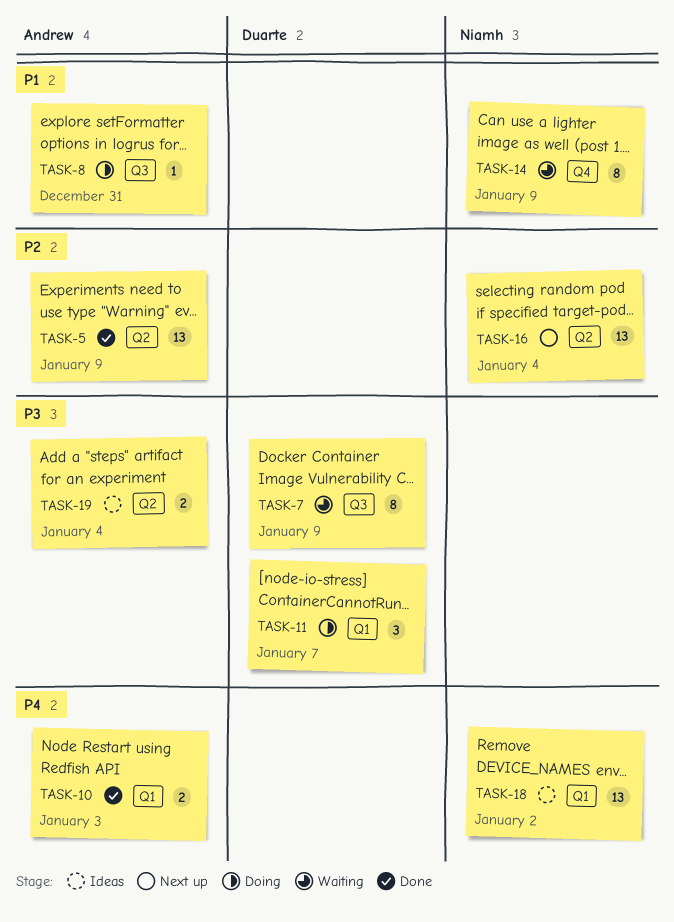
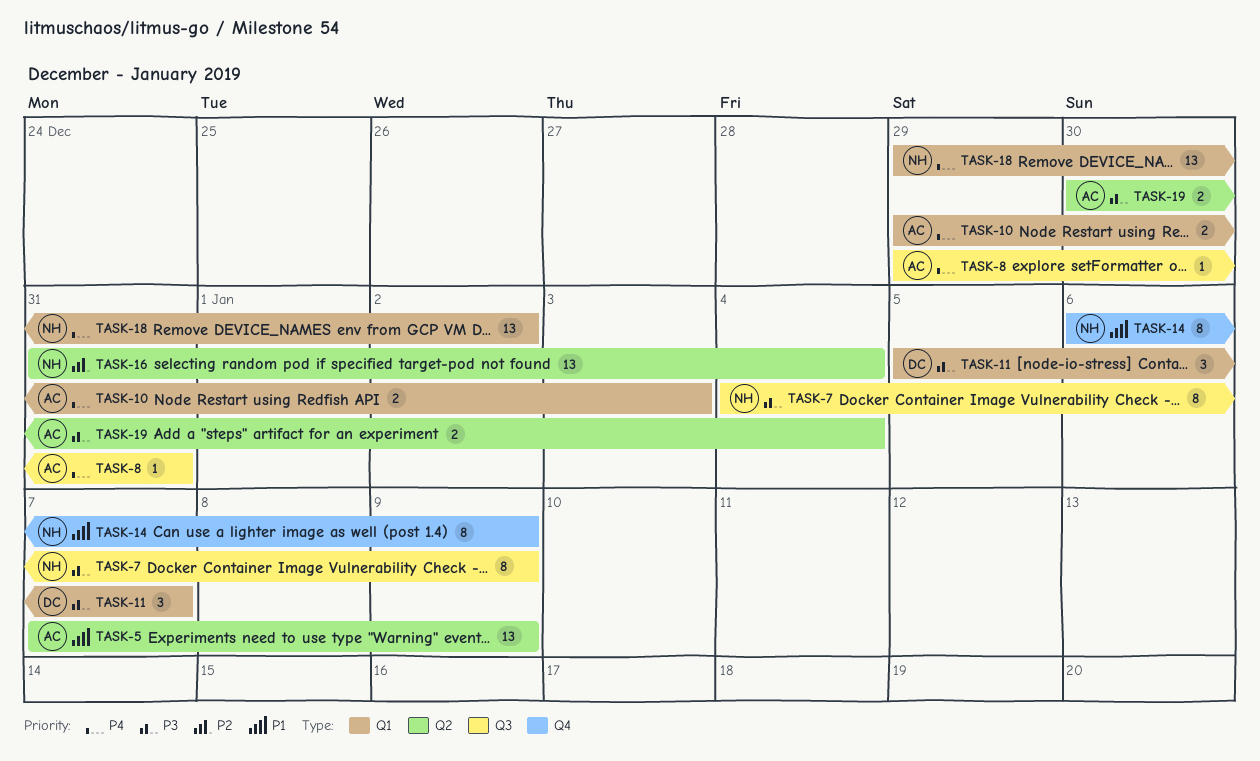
TASK-5, priority: P2 -> P1
TASK-7, owner: Duarte -> Niamh
TASK-8, priority: P1 -> P4

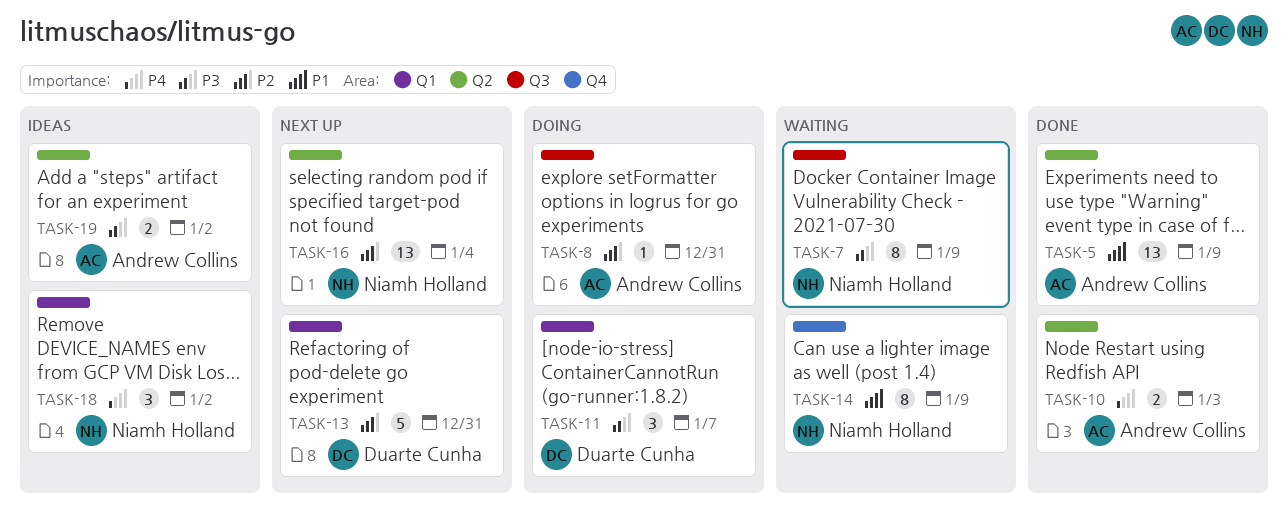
TASK-8, priority: P4 -> P2
TASK-10, label: Q1 -> Q2
TASK-13: none -> present
TASK-18, estimate: 13 -> 3
TASK-19, due: Jan 4 -> Jan 2

